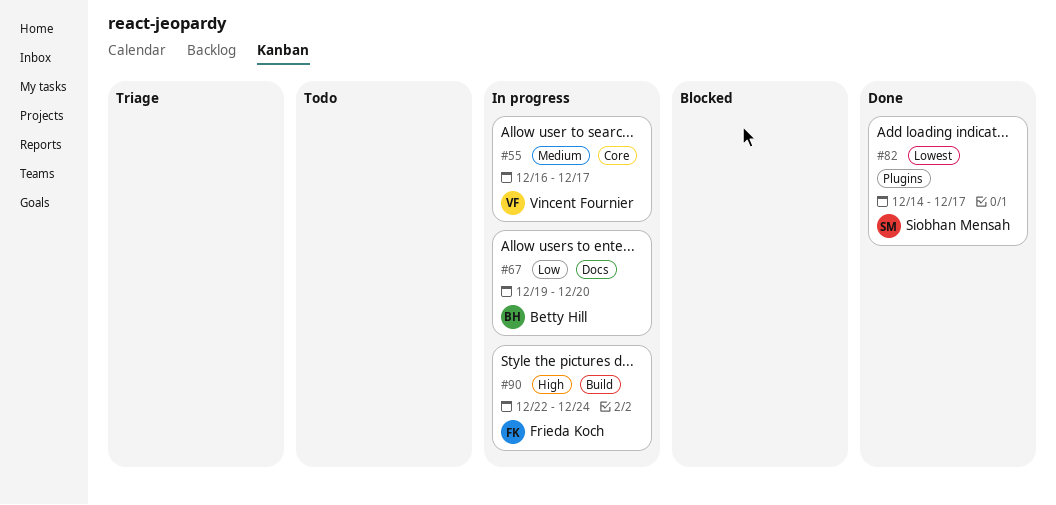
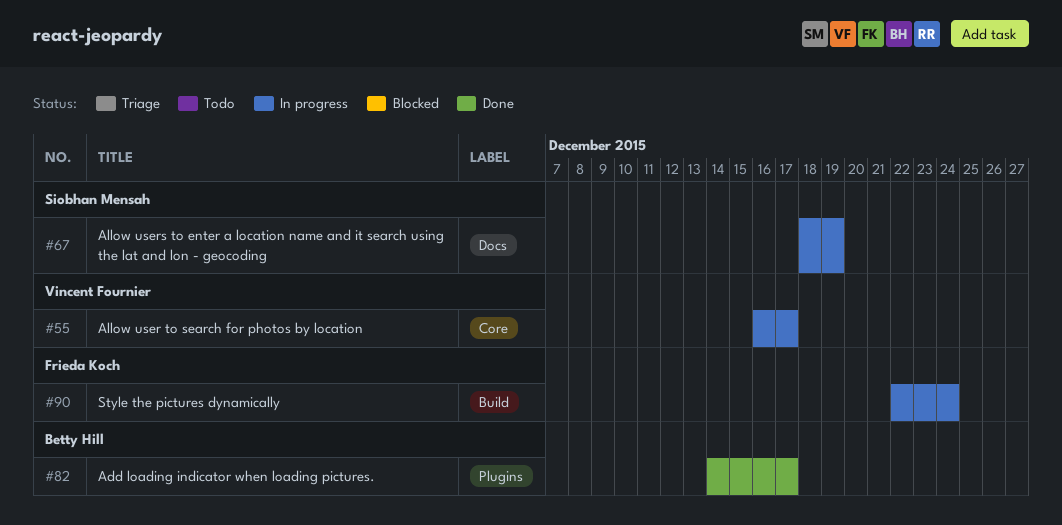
#67, owner: Betty Hill -> Siobhan Mensah
#67, start: Dec 19 -> Dec 18
#67, due: Dec 20 -> Dec 19
#82, owner: Siobhan Mensah -> Betty Hill

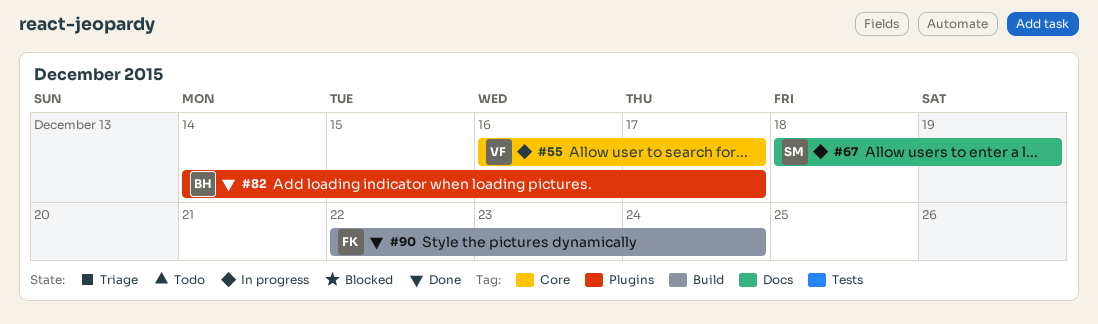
#90, status: In progress -> Done

